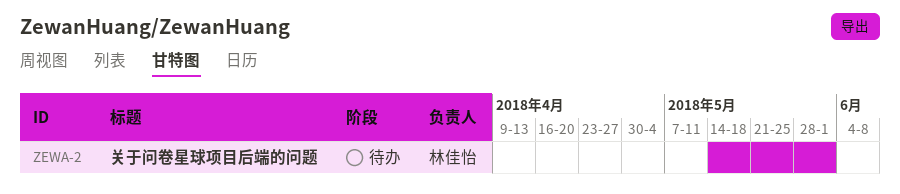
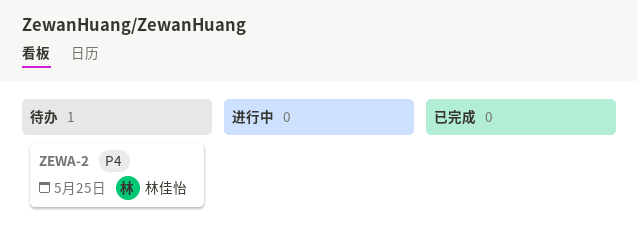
ZEWA-2, due: Jun 1 -> May 25

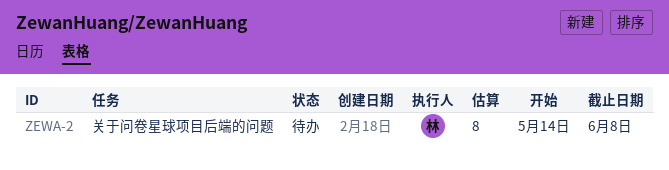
ZEWA-2, due: May 25 -> Jun 8

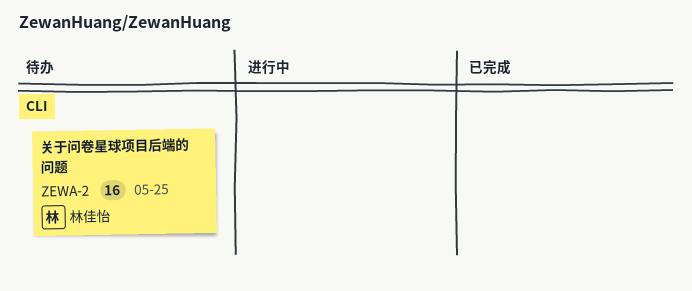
ZEWA-2, estimate: 8 -> 16
ZEWA-2, due: Jun 8 -> May 25

